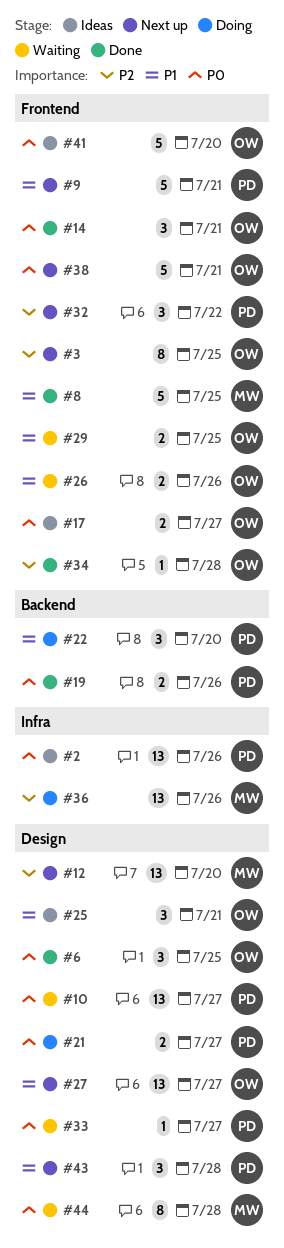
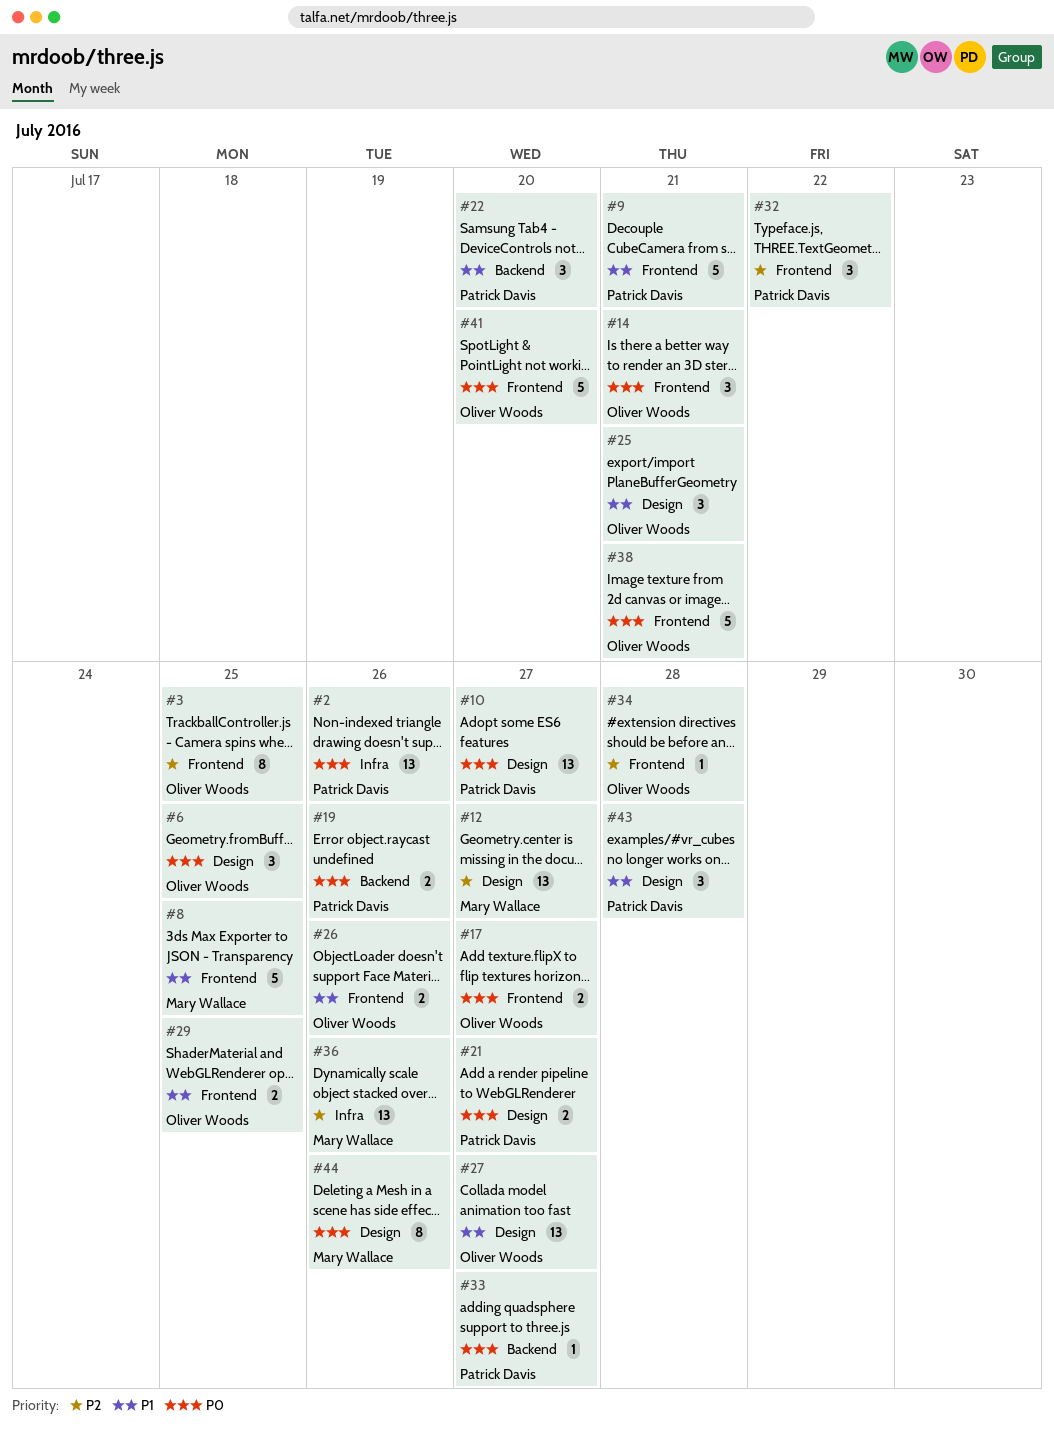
#12, due: Jul 20 -> Jul 27
#33, label: Design -> Backend
#44, due: Jul 28 -> Jul 26

